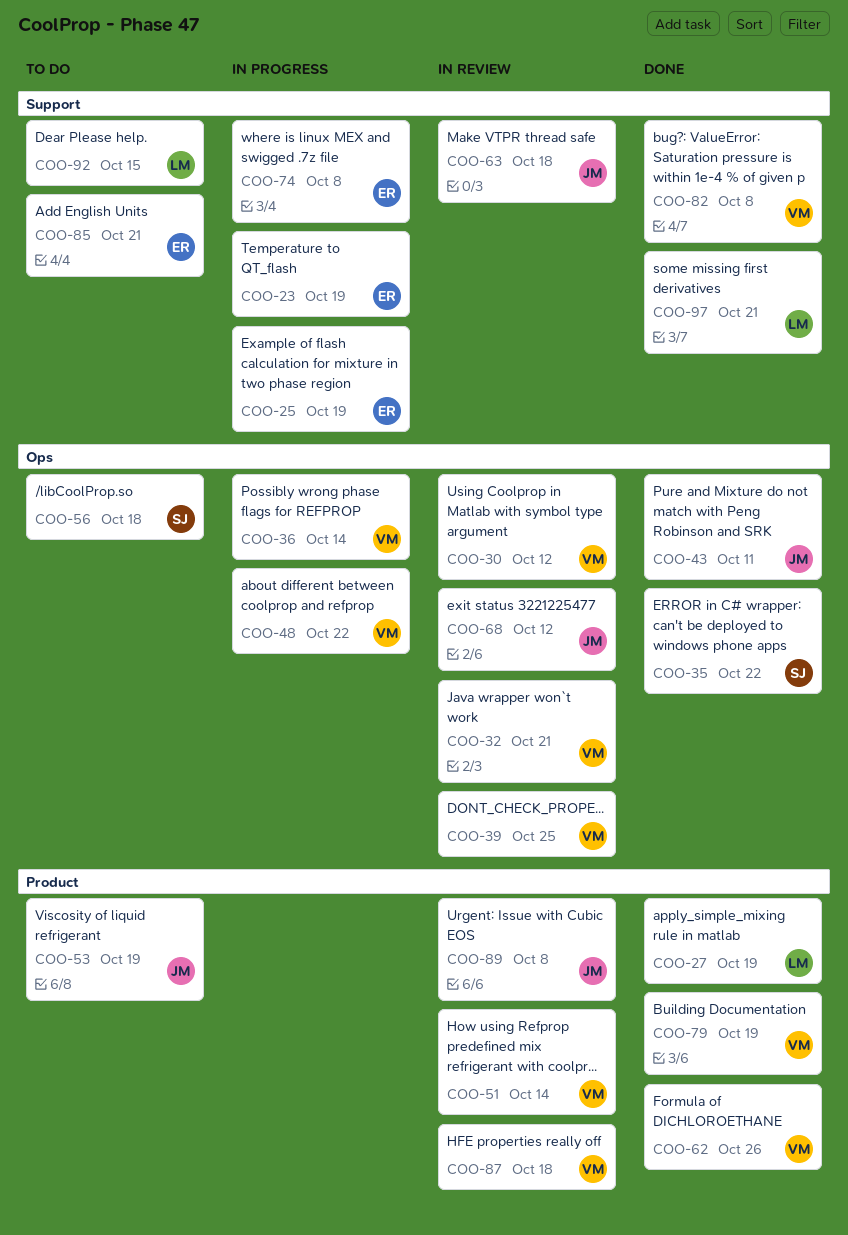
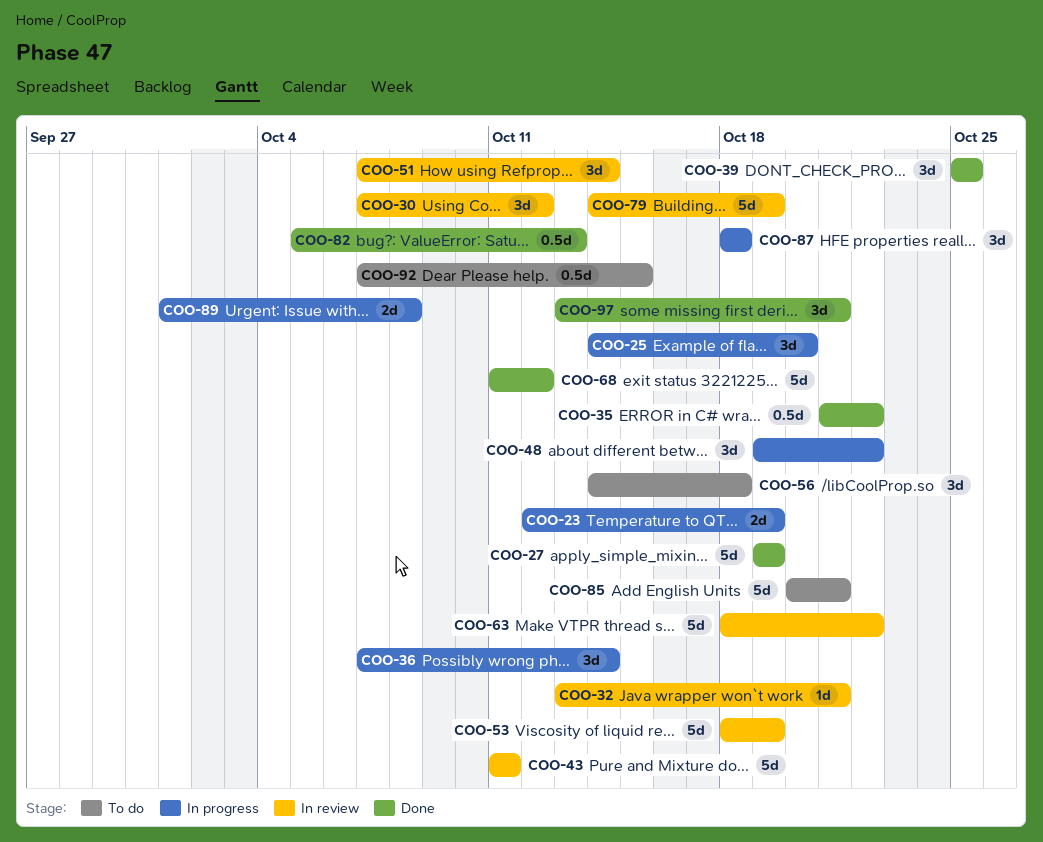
COO-25, due: Oct 19 -> Oct 20
COO-39, status: In review -> Done
COO-43, status: Done -> In review
COO-53, status: To do -> In review
COO-62: present -> none
COO-63, due: Oct 18 -> Oct 22
COO-68, status: In review -> Done
COO-74: present -> none
COO-79, status: Done -> In review
COO-82, due: Oct 8 -> Oct 13
COO-87, status: In review -> In progress
COO-89, status: In review -> In progress

